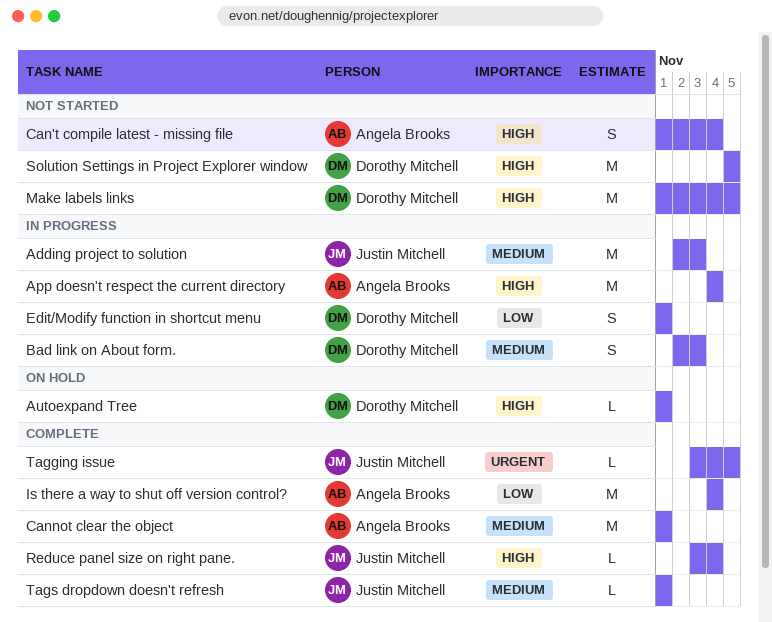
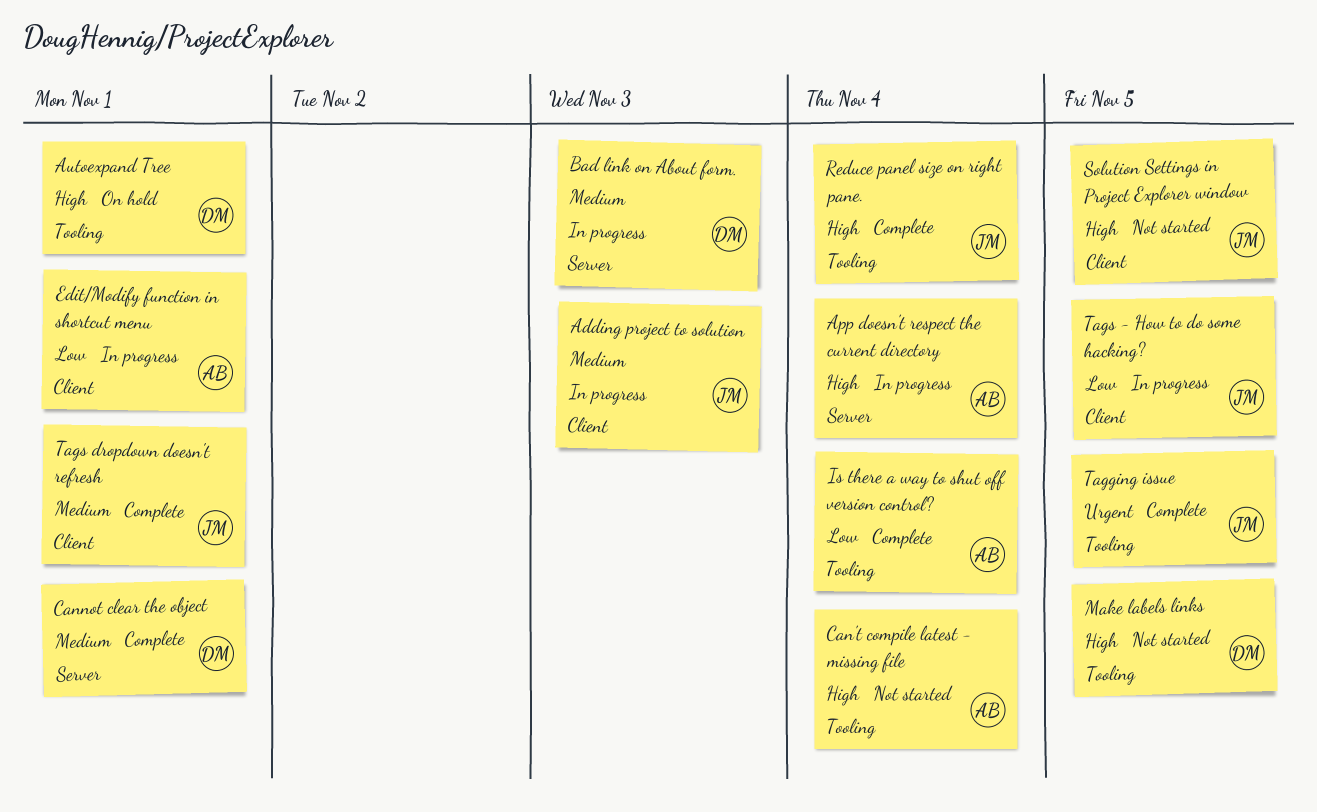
Cannot clear the object, owner: Angela Brooks -> Dorothy Mitchell
Edit/Modify function in shortcut menu, owner: Dorothy Mitchell -> Angela Brooks
Solution Settings in Project Explorer window, owner: Dorothy Mitchell -> Justin Mitchell
Tags - How to do some hacking?: none -> present

